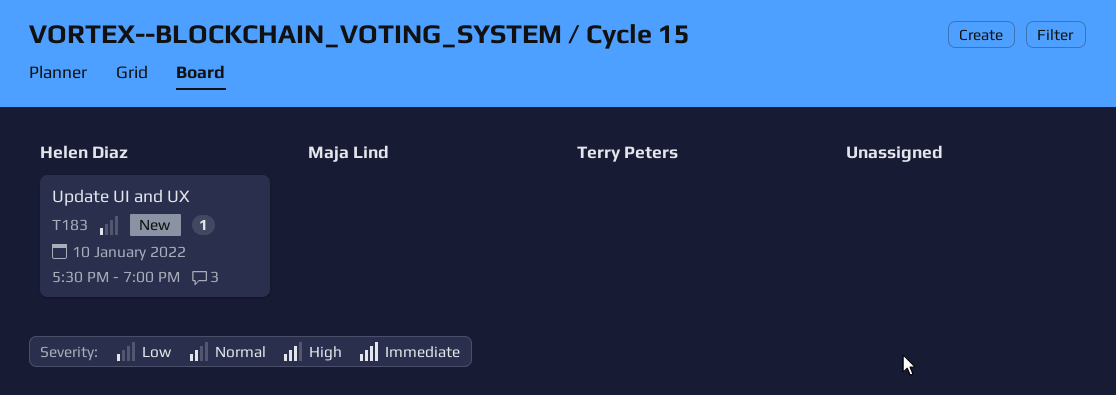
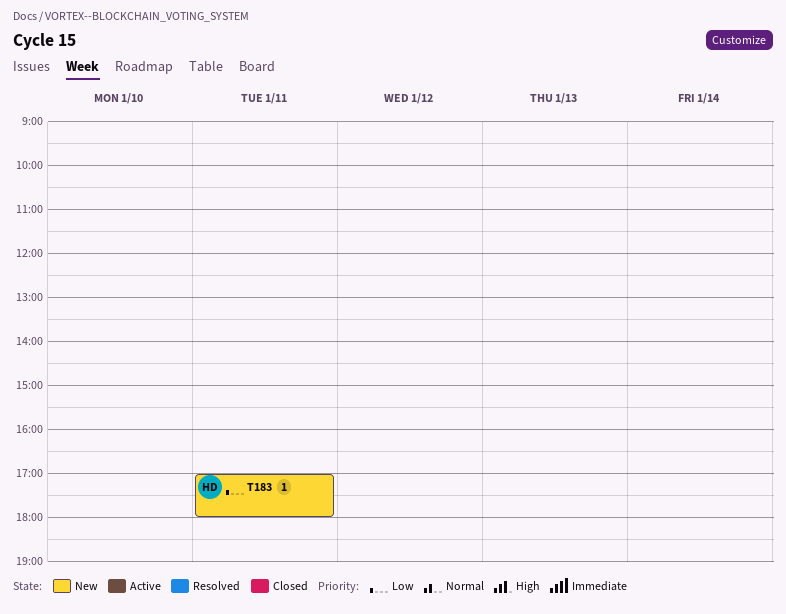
T183, day: Jan 10 -> Jan 11
T183, begins: 17:30 -> 17:00
T183, ends: 19:00 -> 18:00

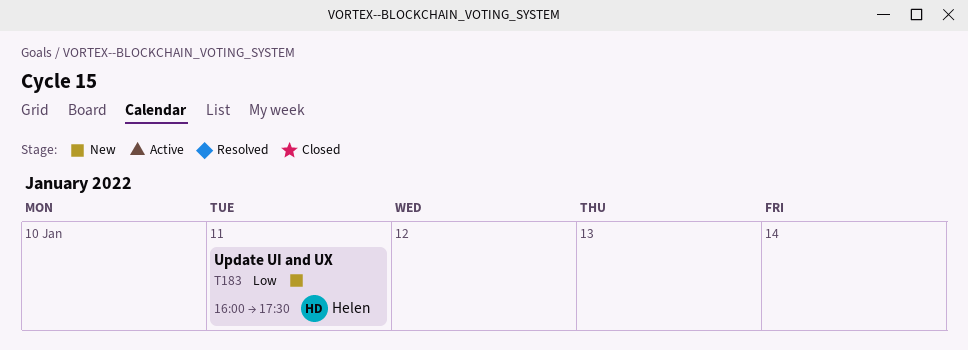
T183, begins: 17:00 -> 16:00
T183, ends: 18:00 -> 17:30

